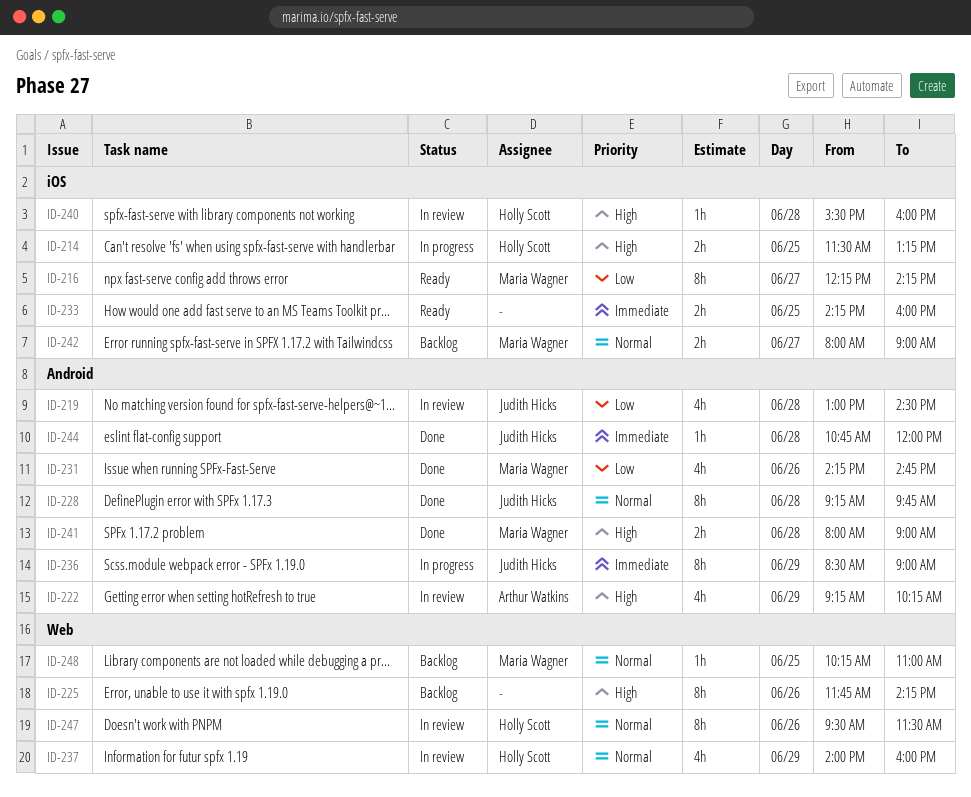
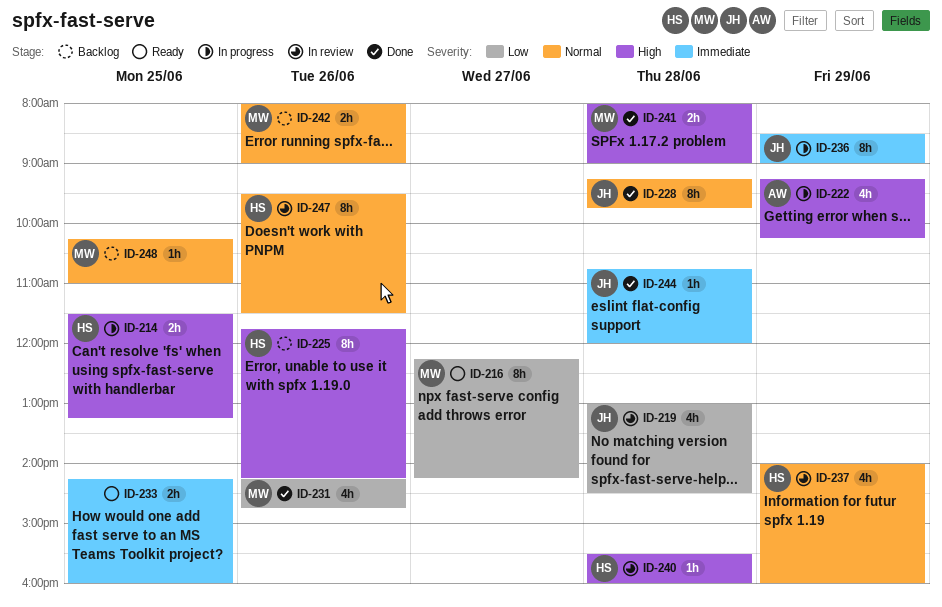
ID-222, status: In review -> In progress
ID-225, owner: none -> Holly Scott
ID-242, day: Jun 27 -> Jun 26

